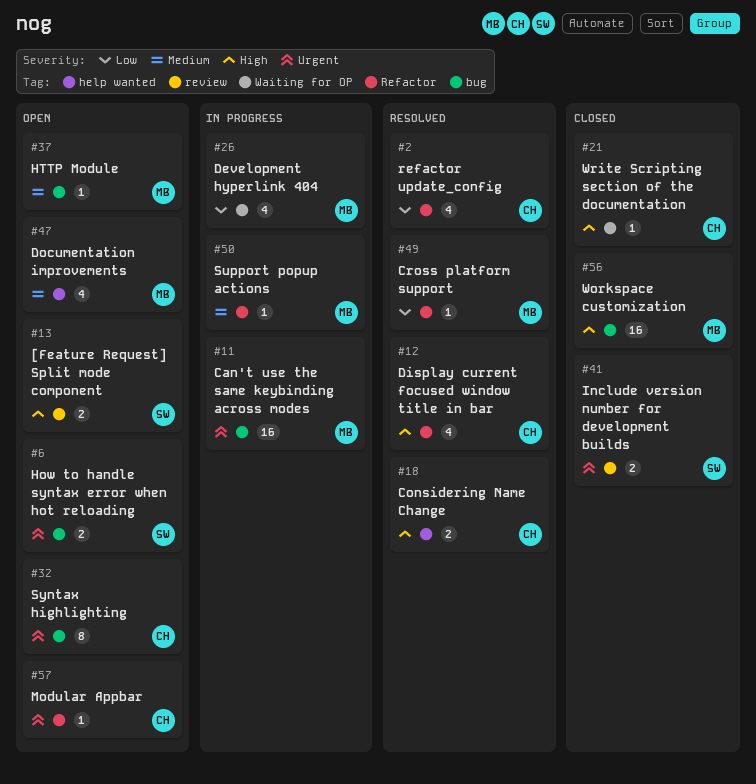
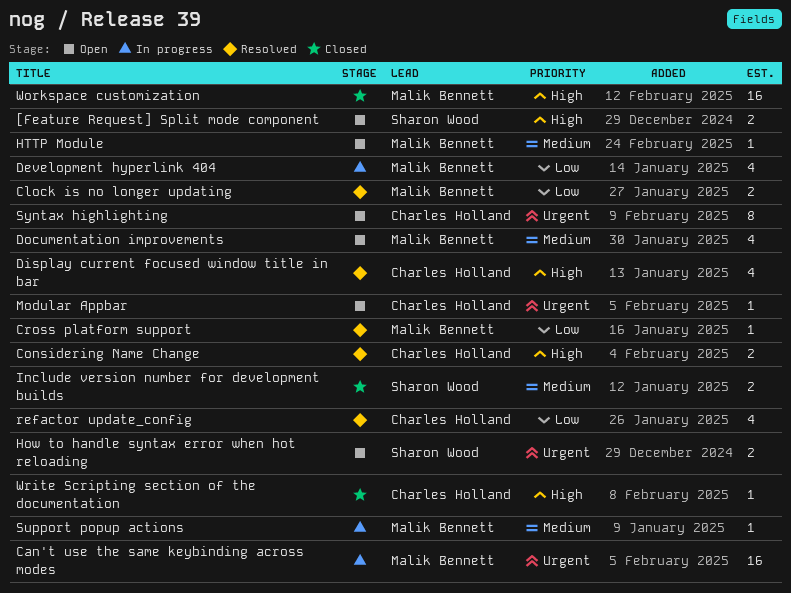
Clock is no longer updating: none -> present
Include version number for development builds, priority: Urgent -> Medium

